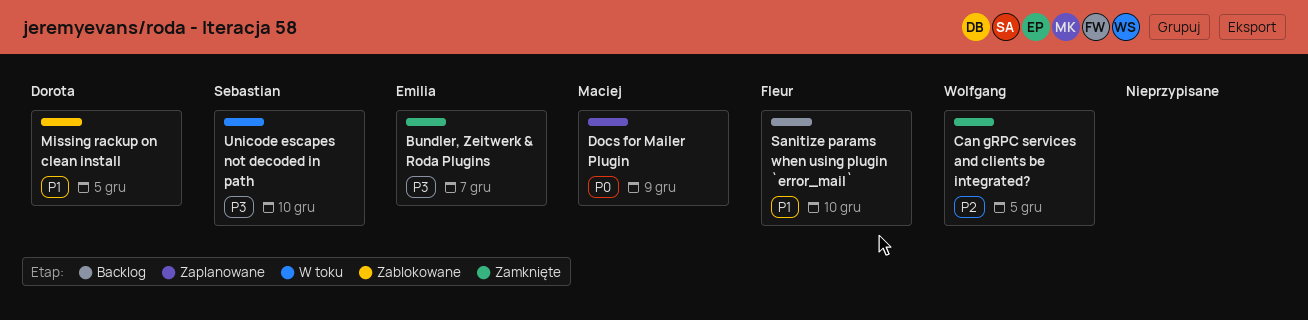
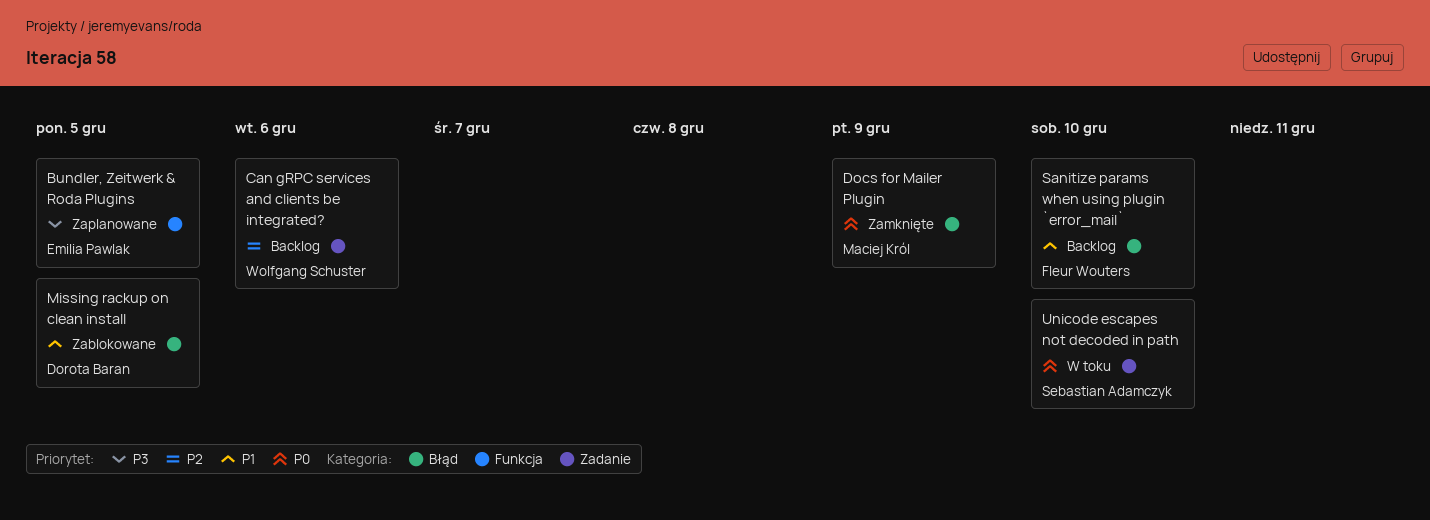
Bundler, Zeitwerk & Roda Plugins, status: Zamknięte -> Zaplanowane
Bundler, Zeitwerk & Roda Plugins, due: Dec 7 -> Dec 5
Can gRPC services and clients be integrated?, status: Zamknięte -> Backlog
Can gRPC services and clients be integrated?, due: Dec 5 -> Dec 6
Docs for Mailer Plugin, status: Zaplanowane -> Zamknięte
Unicode escapes not decoded in path, priority: P3 -> P0

